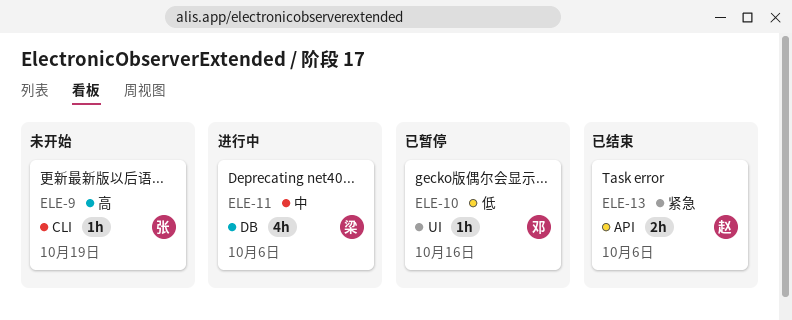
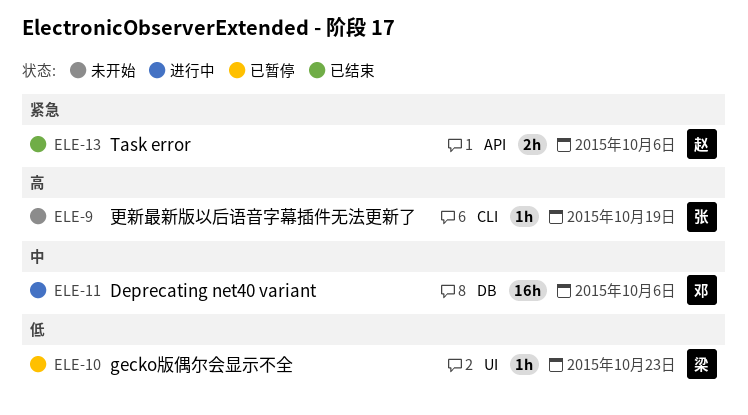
ELE-10, owner: 邓 -> 梁
ELE-10, due: Oct 16 -> Oct 23
ELE-11, owner: 梁 -> 邓
ELE-11, estimate: 4h -> 16h

